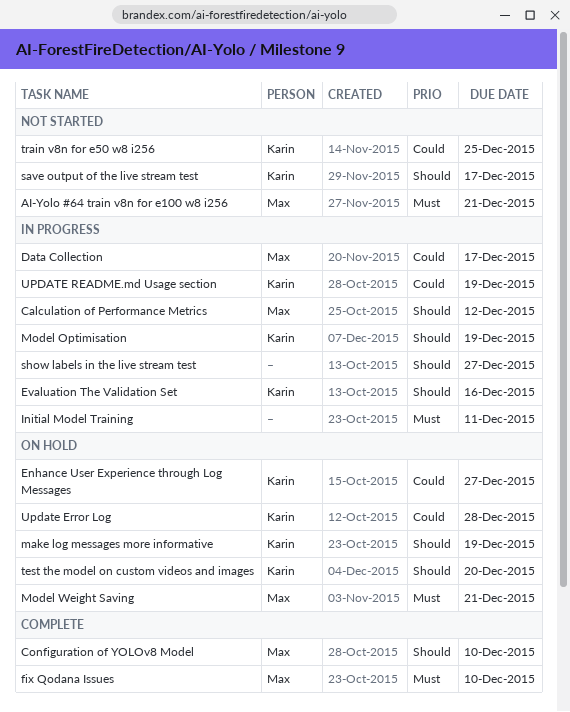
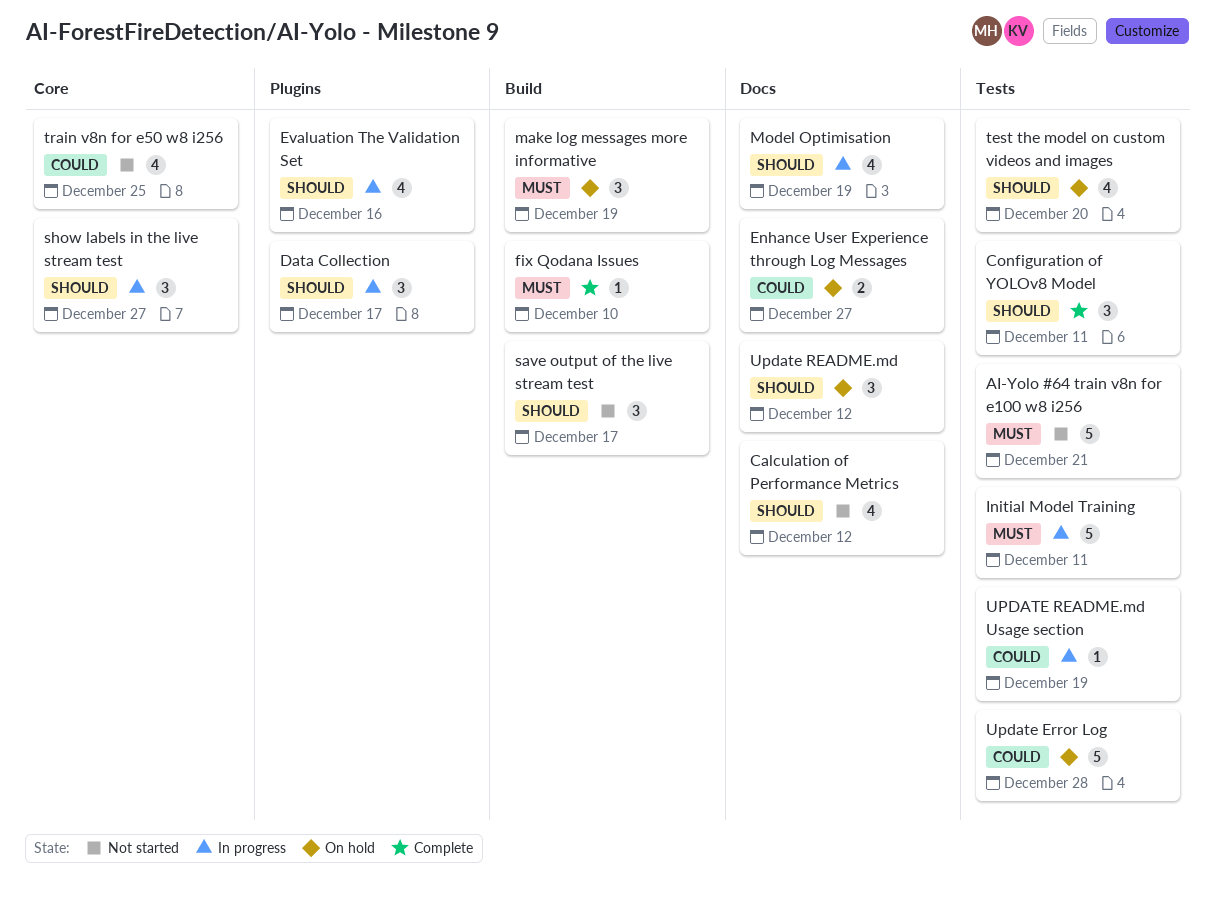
Calculation of Performance Metrics, status: In progress -> Not started
Configuration of YOLOv8 Model, due: Dec 10 -> Dec 11
Data Collection, priority: Could -> Should
make log messages more informative, priority: Should -> Must
Model Weight Saving: present -> none
Update README.md: none -> present

